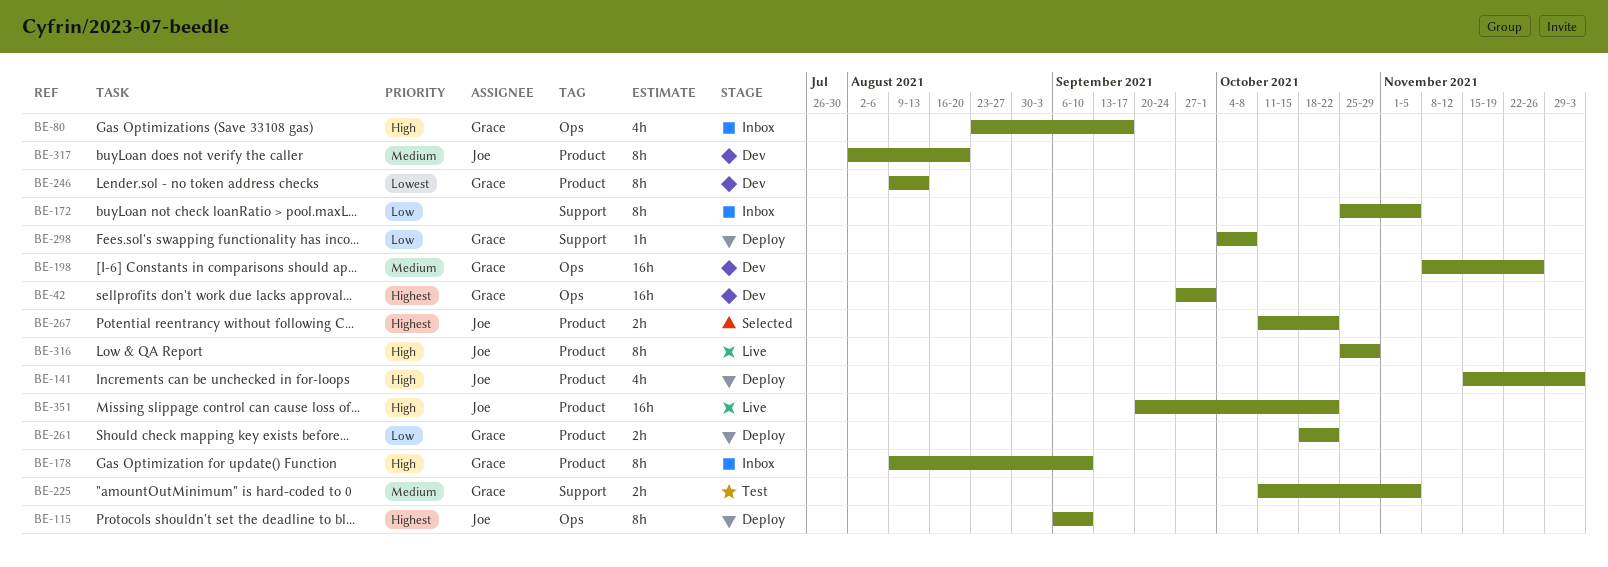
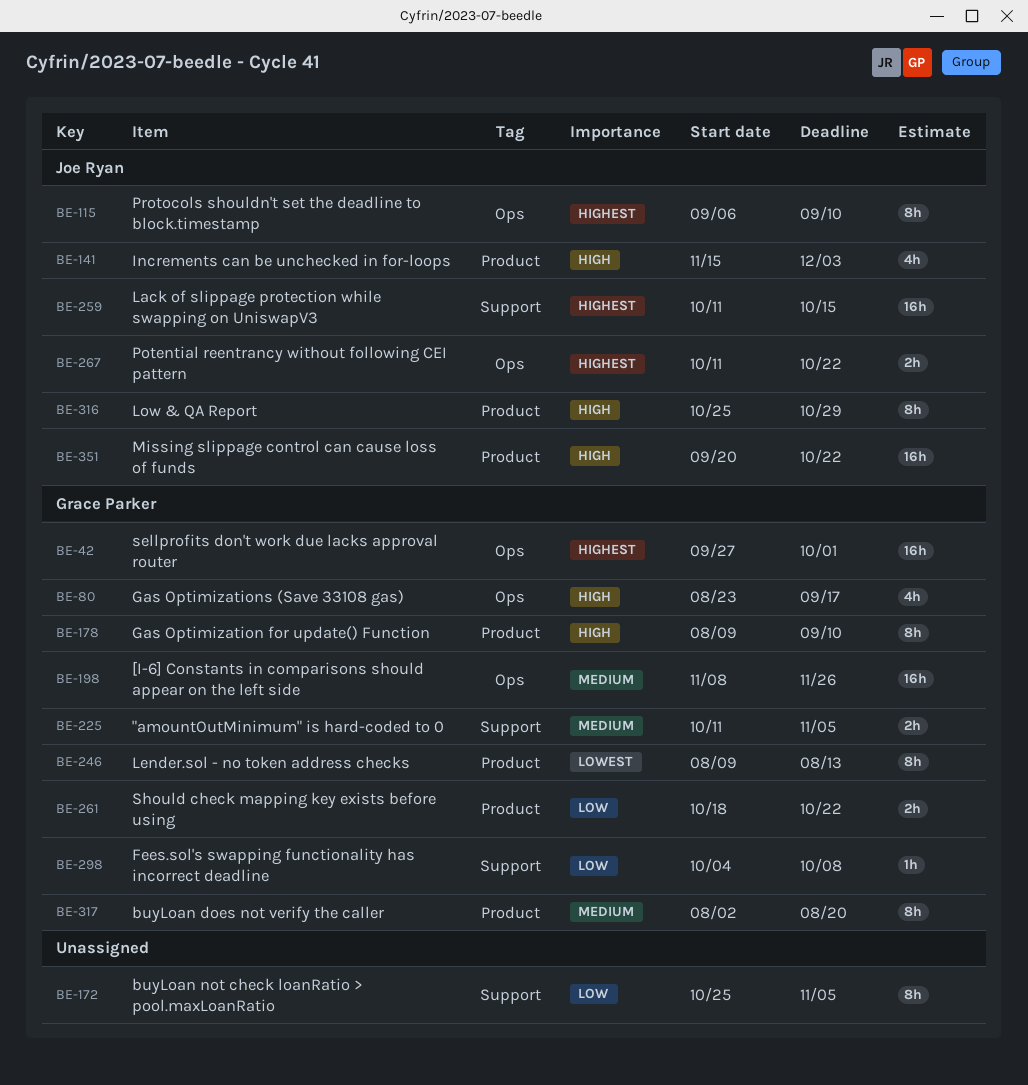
BE-259: none -> present
BE-267, label: Product -> Ops
BE-317, owner: Joe Ryan -> Grace Parker

